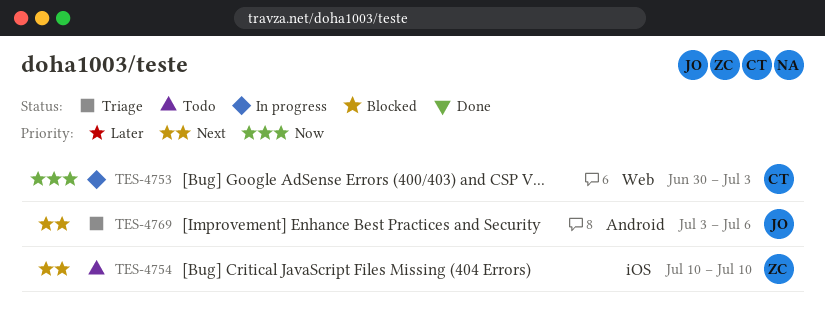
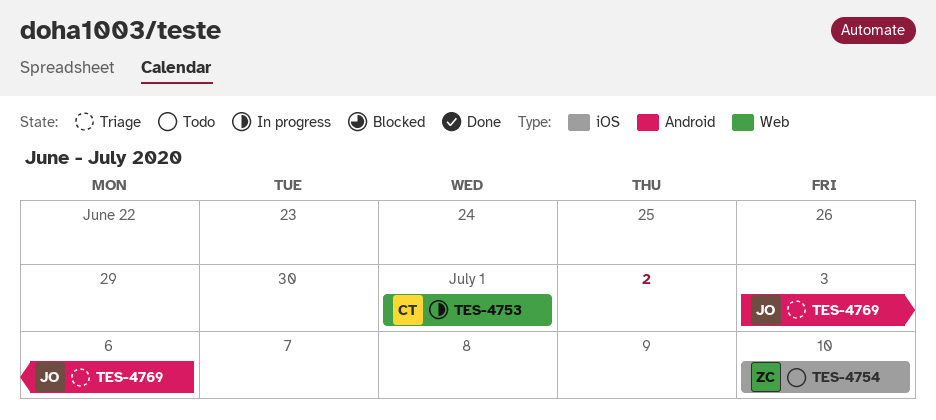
TES-4753, start: Jun 30 -> Jul 1
TES-4753, due: Jul 3 -> Jul 1

